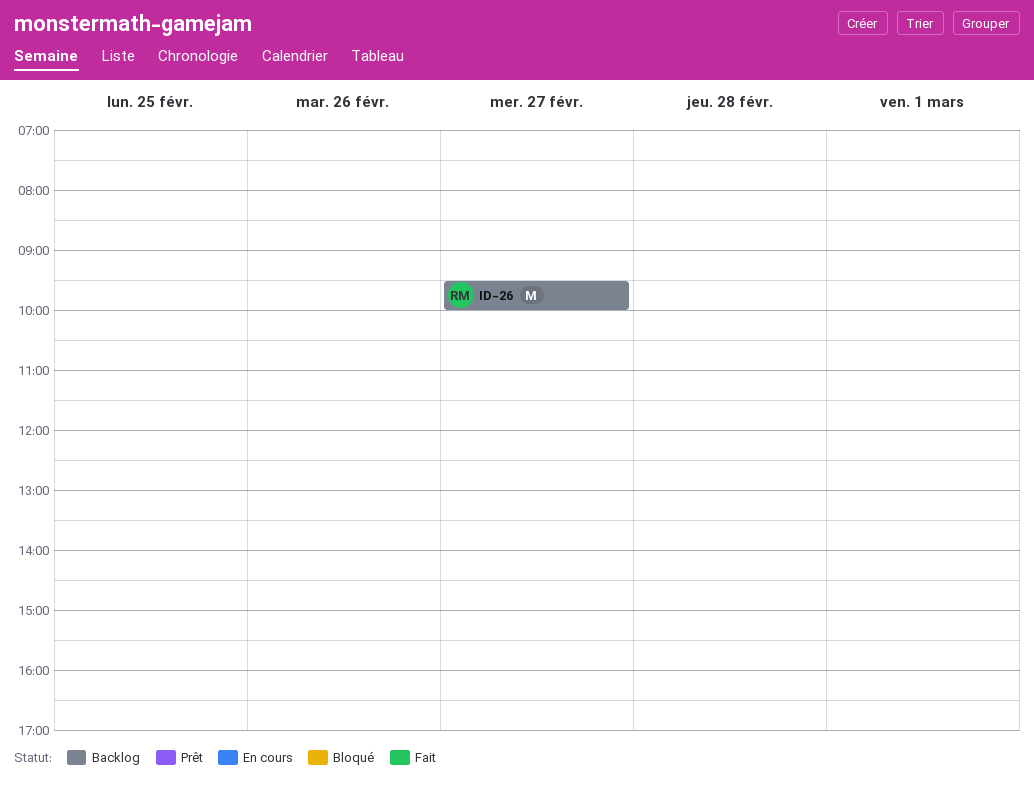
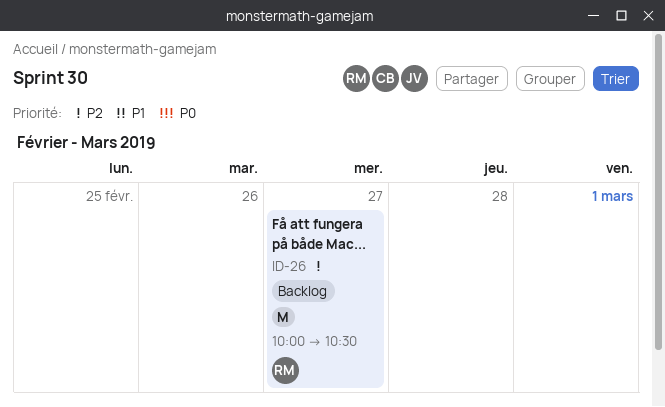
ID-26, begins: 09:30 -> 10:00
ID-26, ends: 10:00 -> 10:30

